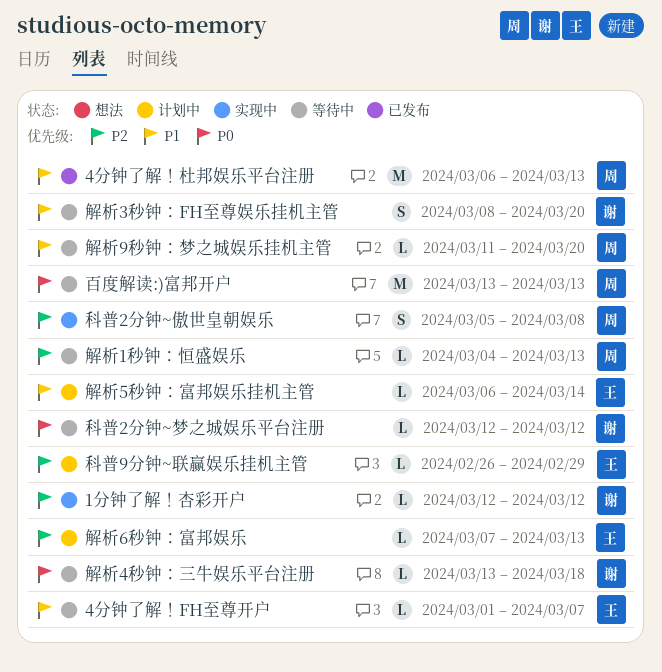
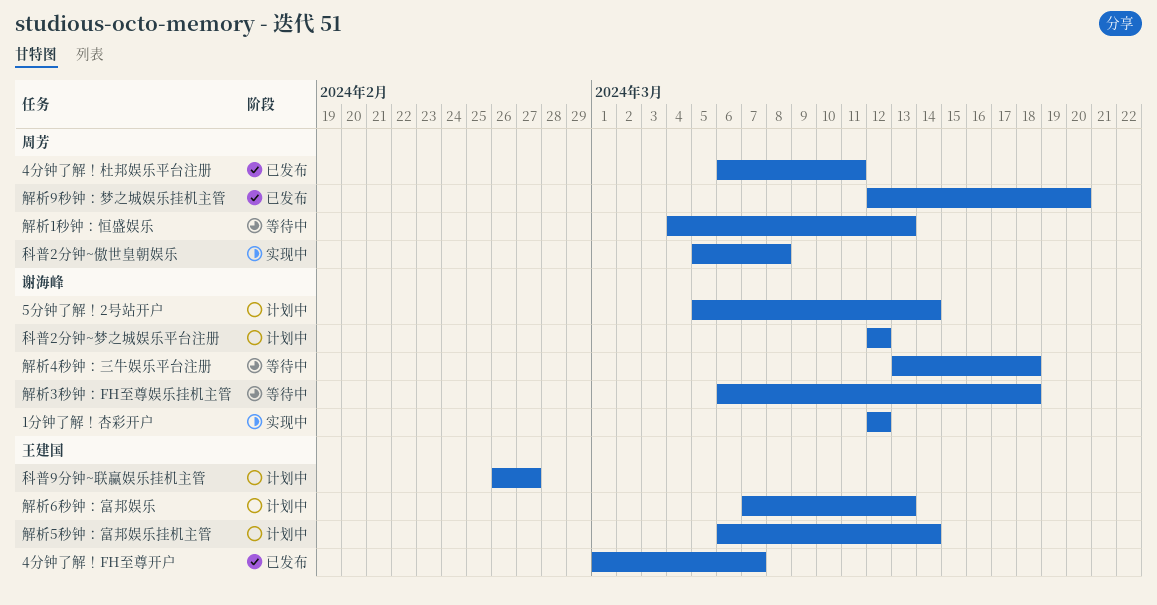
4分钟了解！FH至尊开户, status: 等待中 -> 已发布
4分钟了解！杜邦娱乐平台注册, due: Mar 13 -> Mar 11
5分钟了解！2号站开户: none -> present
百度解读:)富邦开户: present -> none
科普2分钟~梦之城娱乐平台注册, status: 等待中 -> 计划中
科普9分钟~联赢娱乐挂机主管, due: Feb 29 -> Feb 27
解析3秒钟：FH至尊娱乐挂机主管, start: Mar 8 -> Mar 6
解析3秒钟：FH至尊娱乐挂机主管, due: Mar 20 -> Mar 18
解析9秒钟：梦之城娱乐挂机主管, status: 等待中 -> 已发布
解析9秒钟：梦之城娱乐挂机主管, start: Mar 11 -> Mar 12

